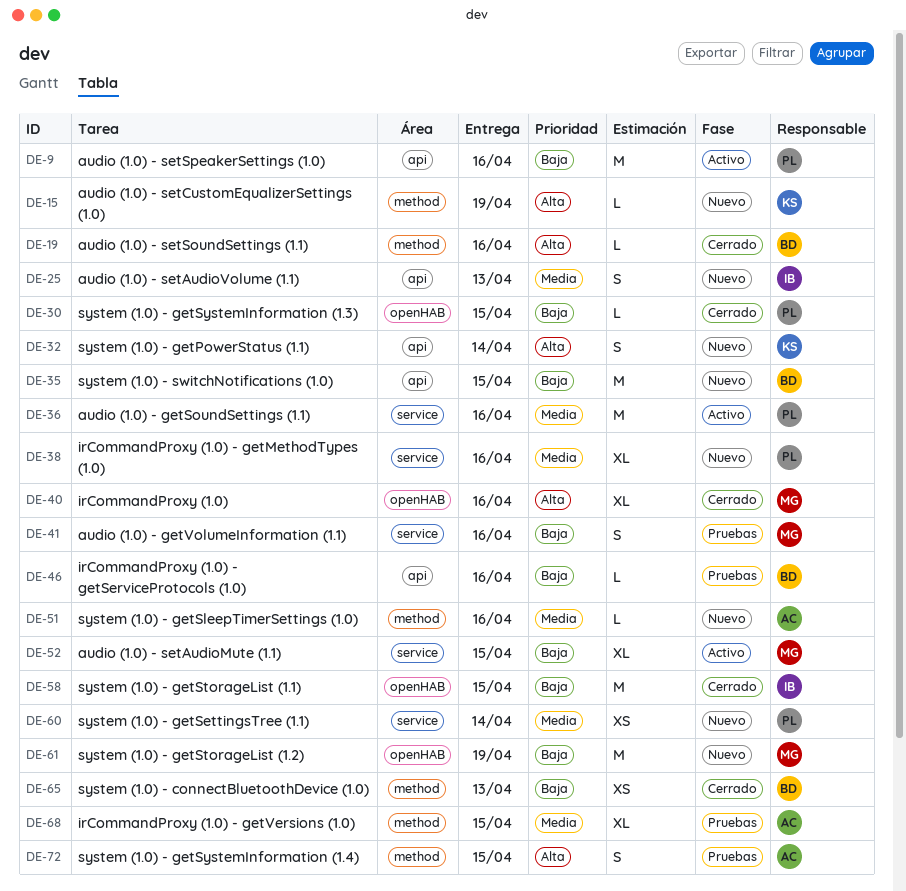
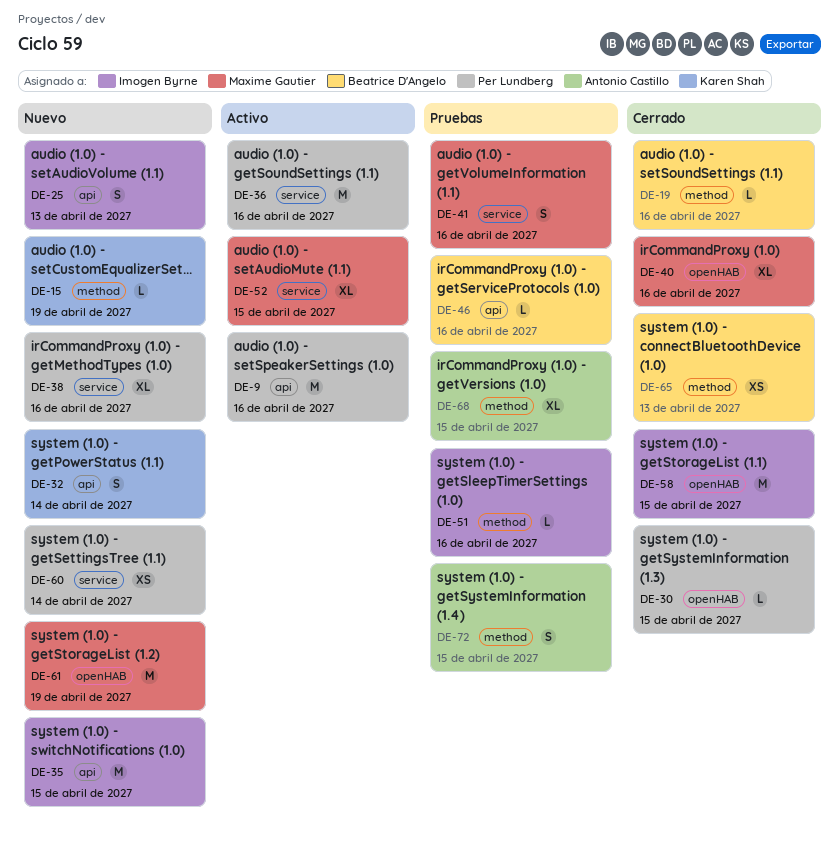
DE-35, owner: Beatrice D'Angelo -> Imogen Byrne
DE-51, status: Nuevo -> Pruebas
DE-51, owner: Antonio Castillo -> Imogen Byrne

